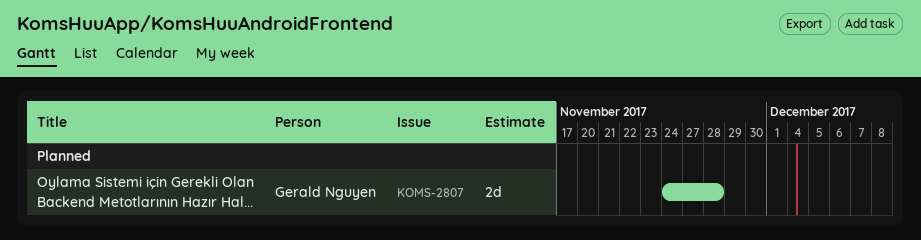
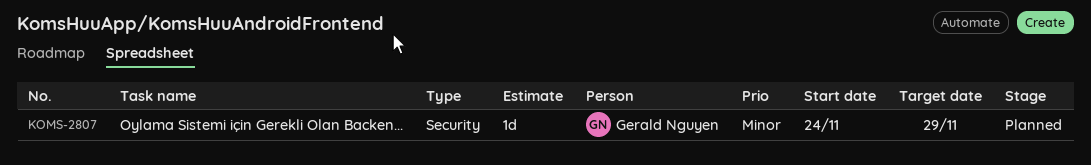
KOMS-2807, estimate: 2d -> 1d
KOMS-2807, due: Nov 28 -> Nov 29

